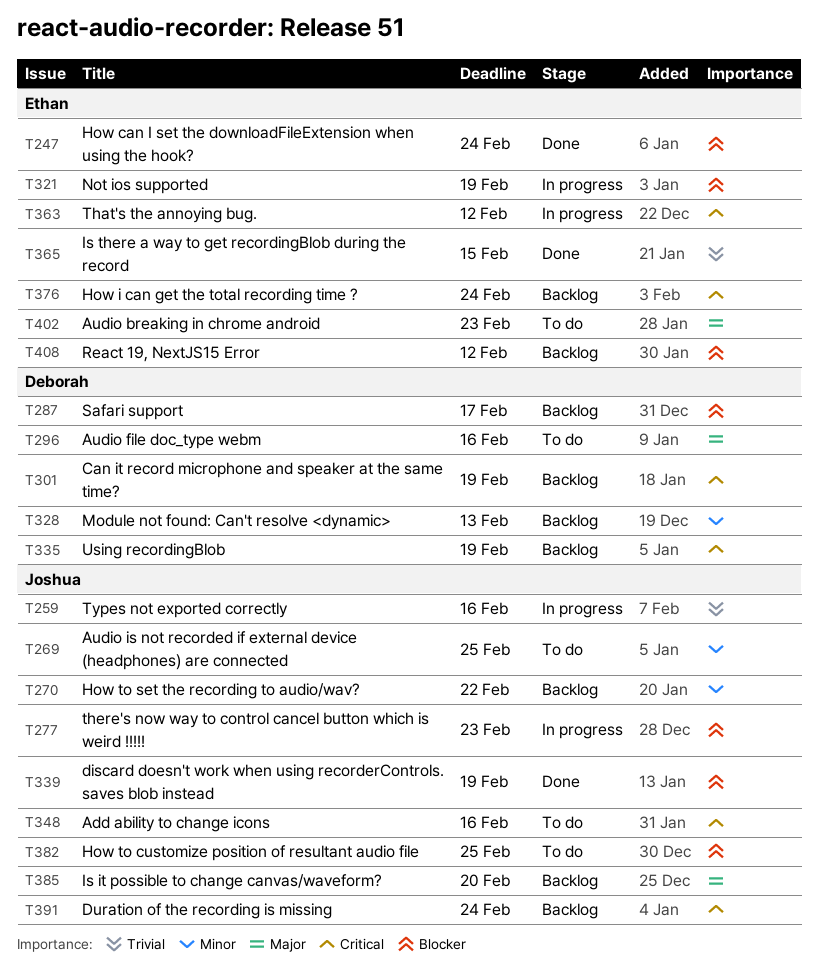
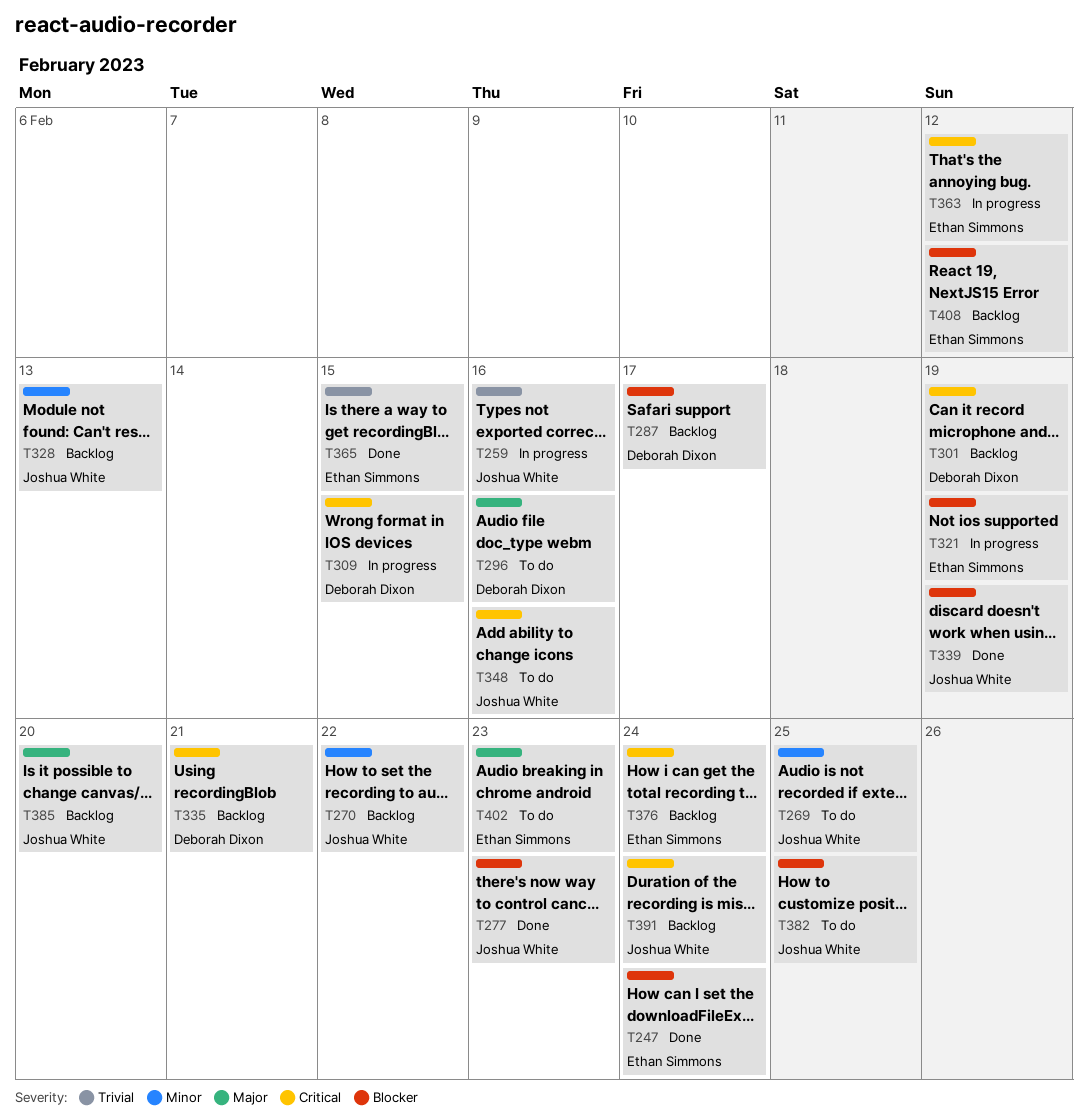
T277, status: In progress -> Done
T309: none -> present
T328, owner: Deborah Dixon -> Joshua White
T335, due: Feb 19 -> Feb 21

